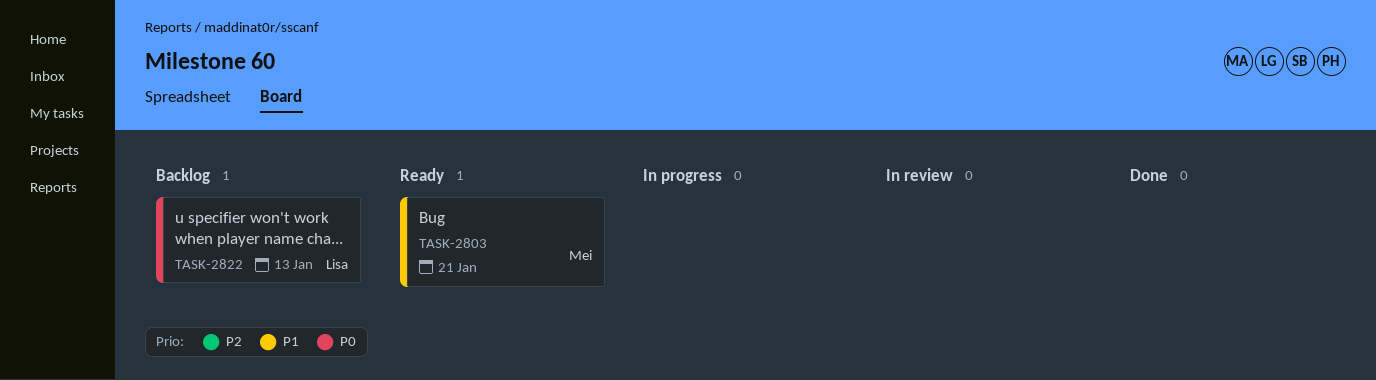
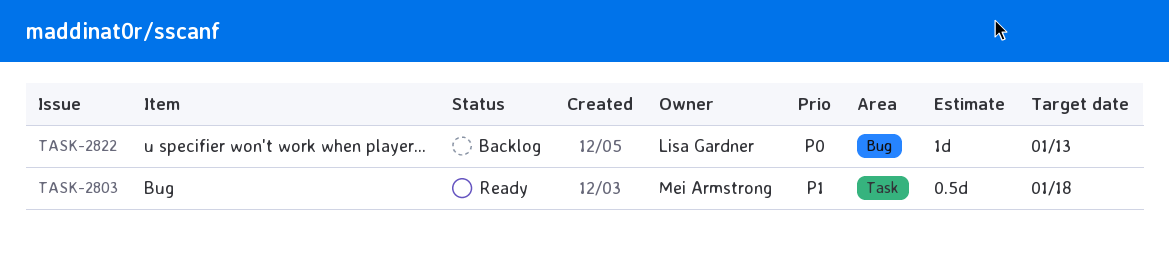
TASK-2803, due: Jan 21 -> Jan 18

